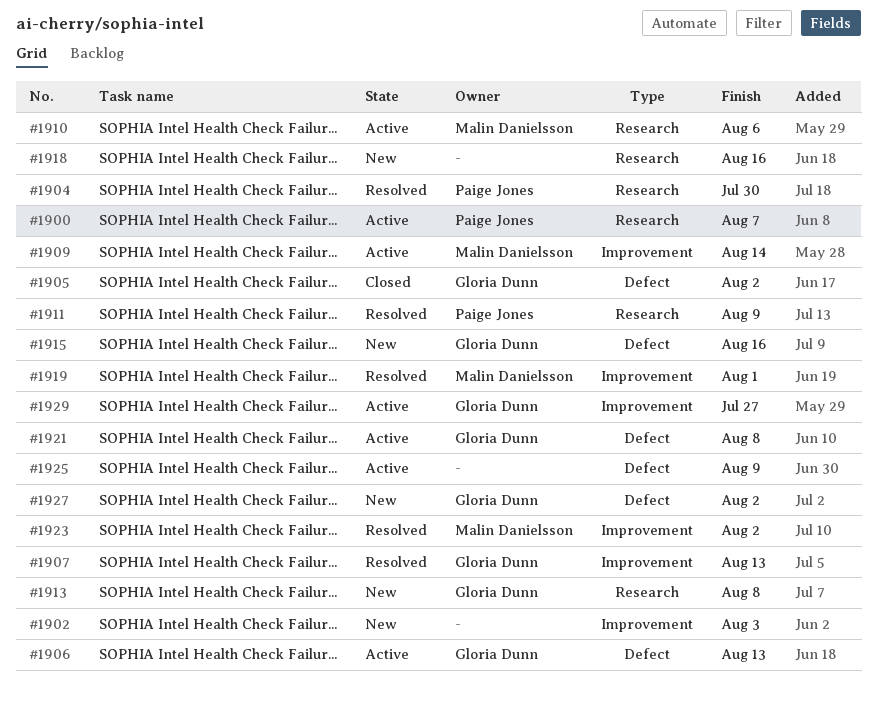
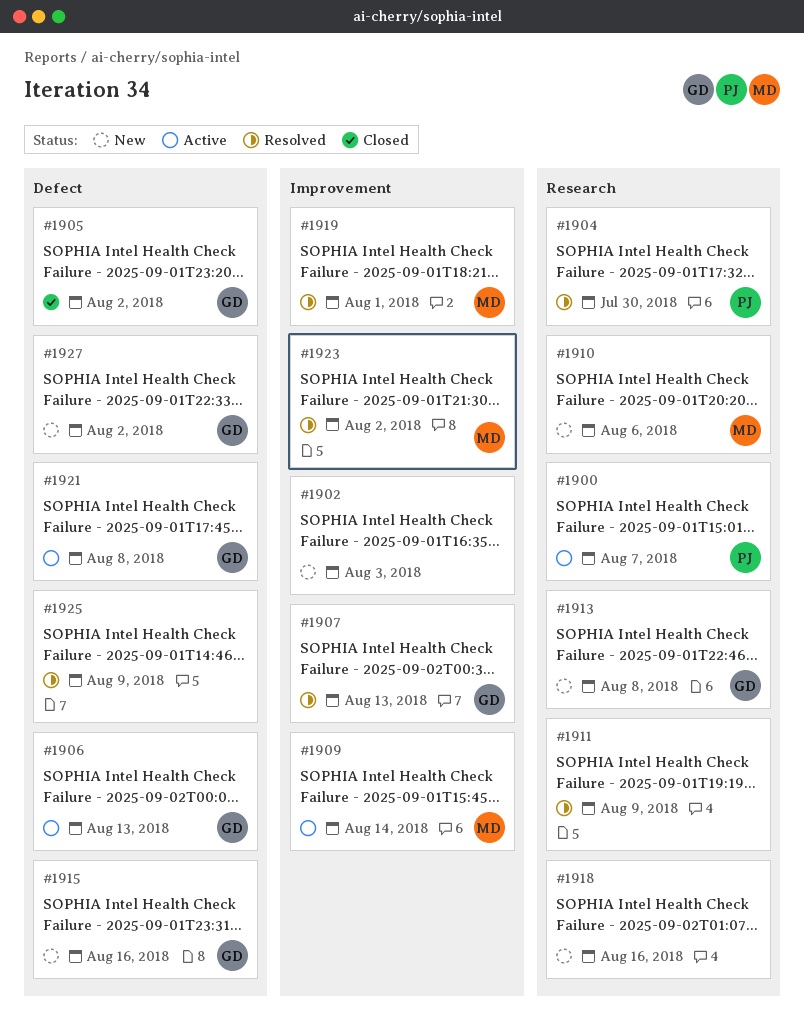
#1910, status: Active -> New
#1911, owner: Paige Jones -> none
#1925, status: Active -> Resolved
#1929: present -> none

